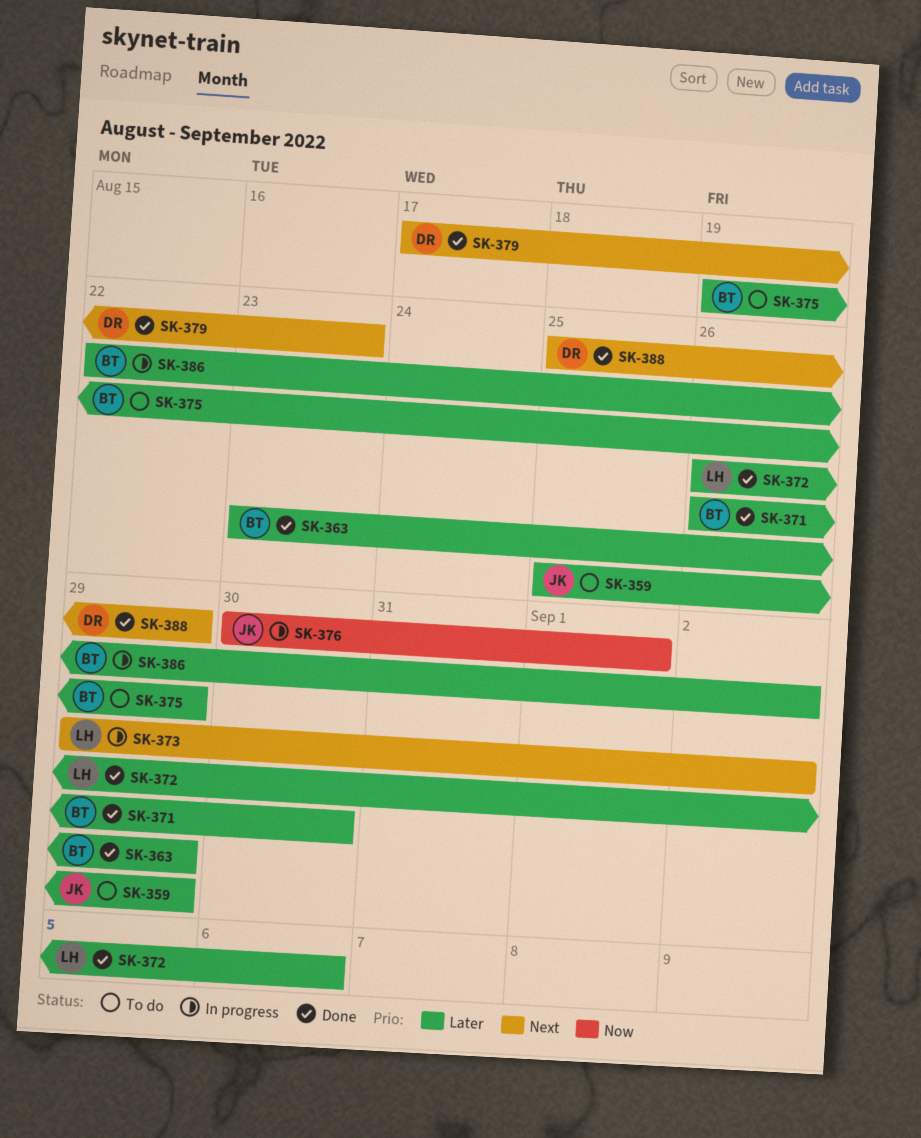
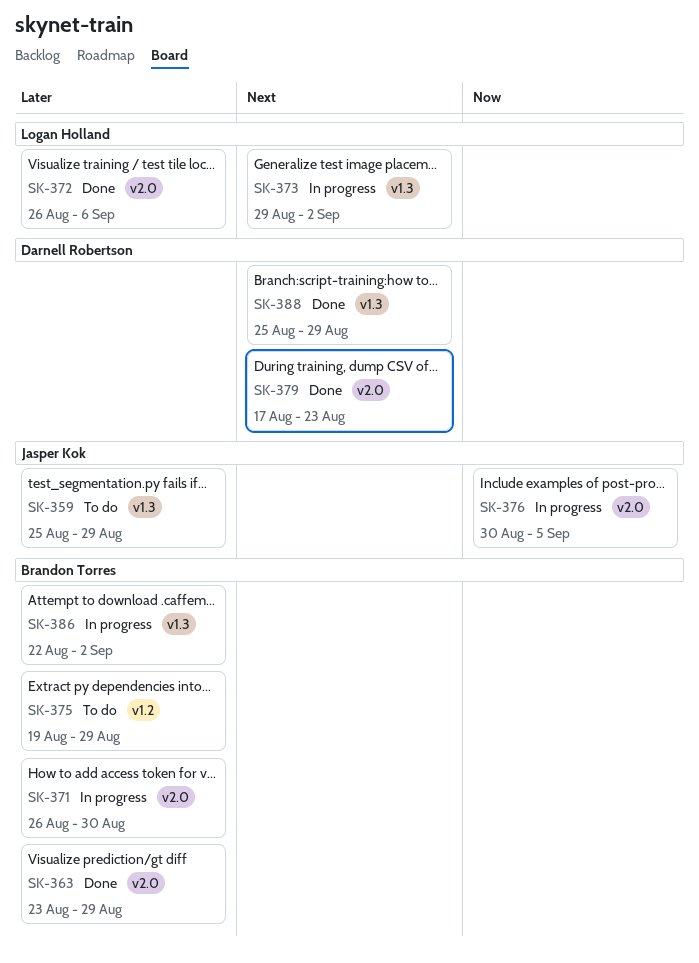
SK-371, status: Done -> In progress
SK-376, due: Sep 1 -> Sep 5

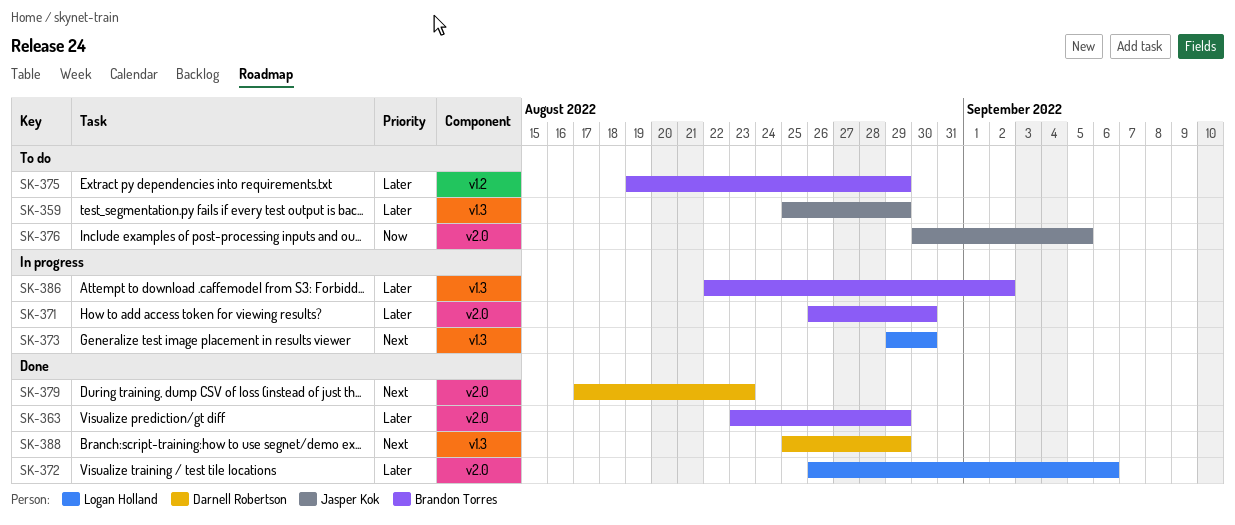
SK-373, due: Sep 2 -> Aug 30
SK-376, status: In progress -> To do

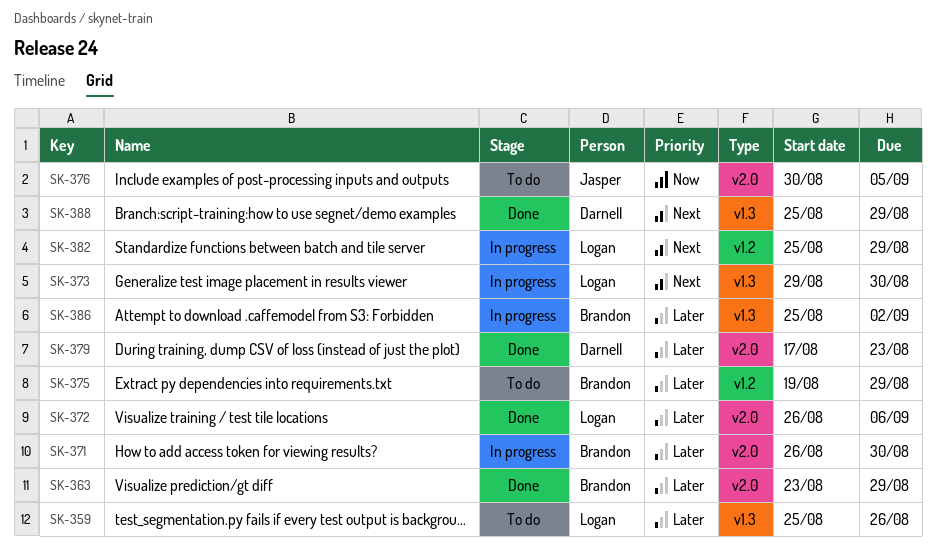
SK-359, owner: Jasper Kok -> Logan Holland
SK-359, due: Aug 29 -> Aug 26
SK-379, priority: Next -> Later
SK-382: none -> present
SK-386, start: Aug 22 -> Aug 25

